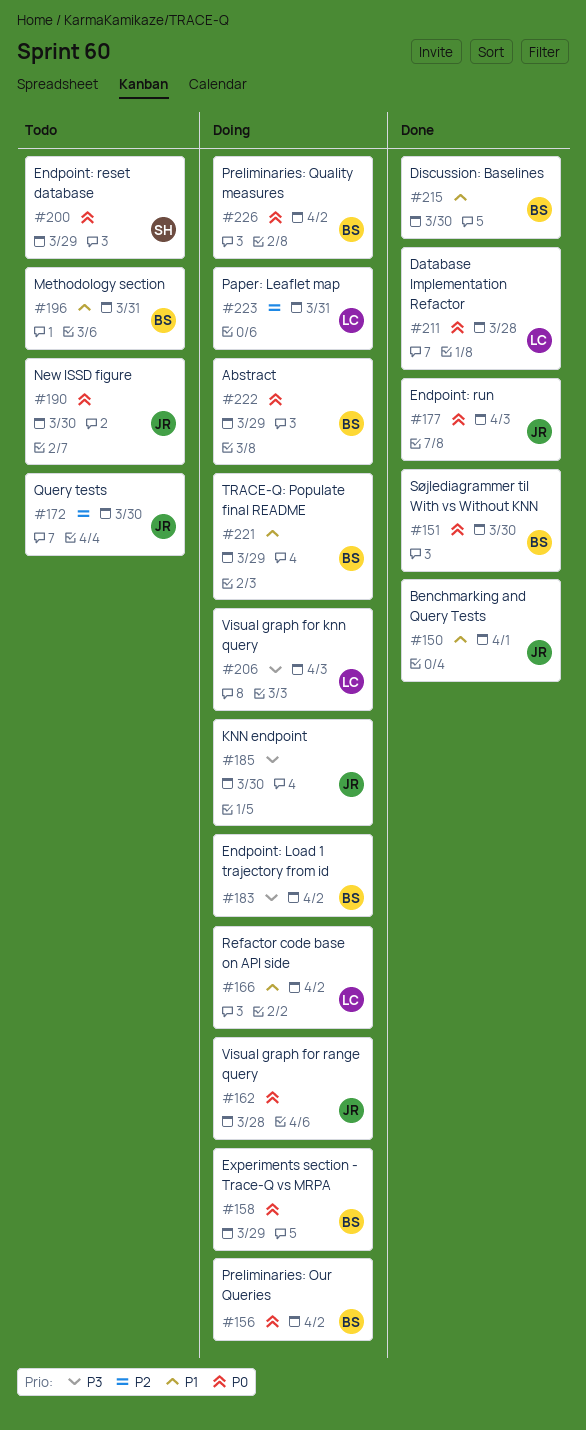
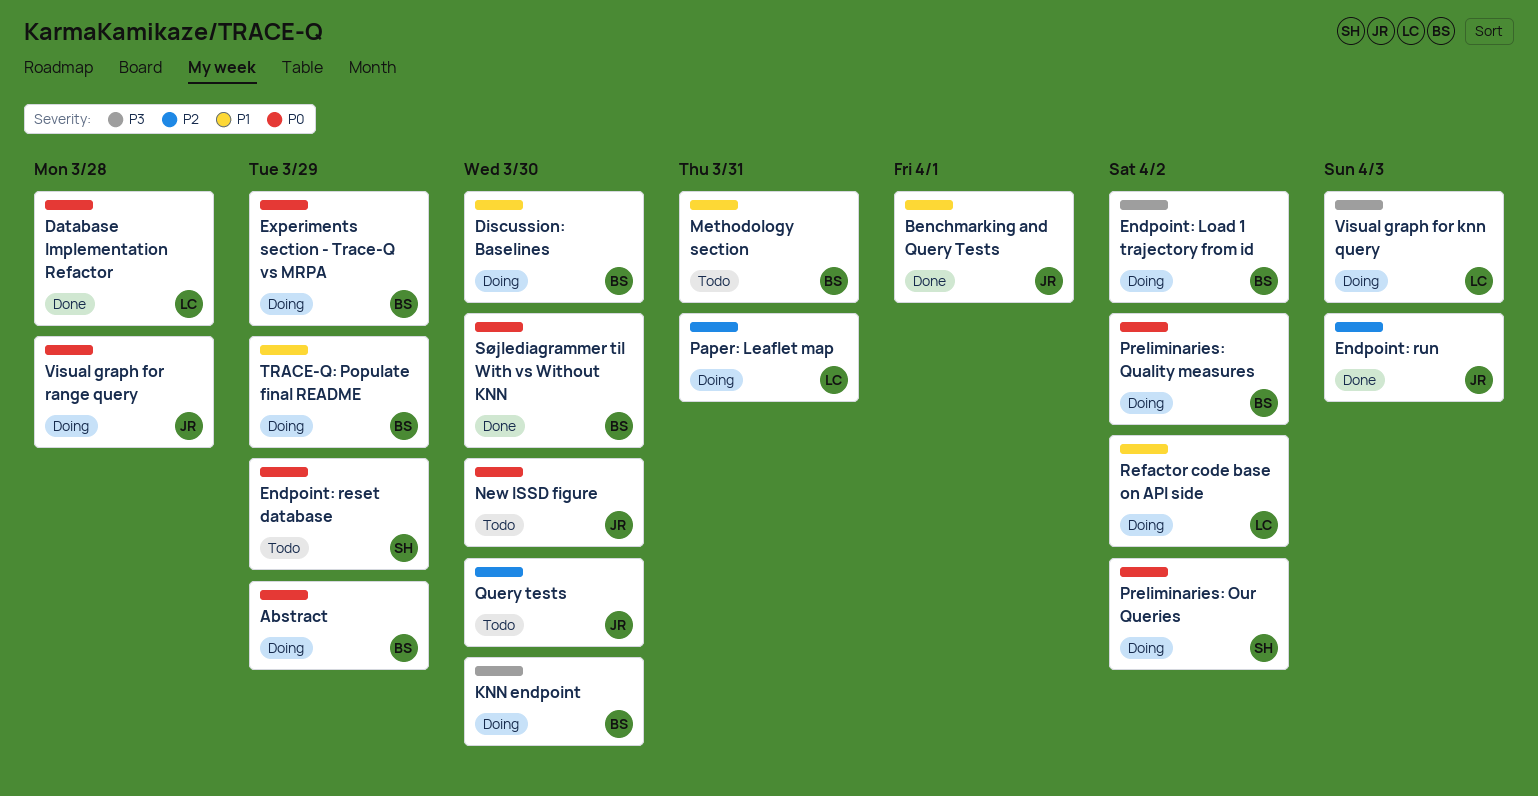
Discussion: Baselines, status: Done -> Doing
Endpoint: run, priority: P0 -> P2
KNN endpoint, owner: JR -> BS
Preliminaries: Our Queries, owner: BS -> SH

